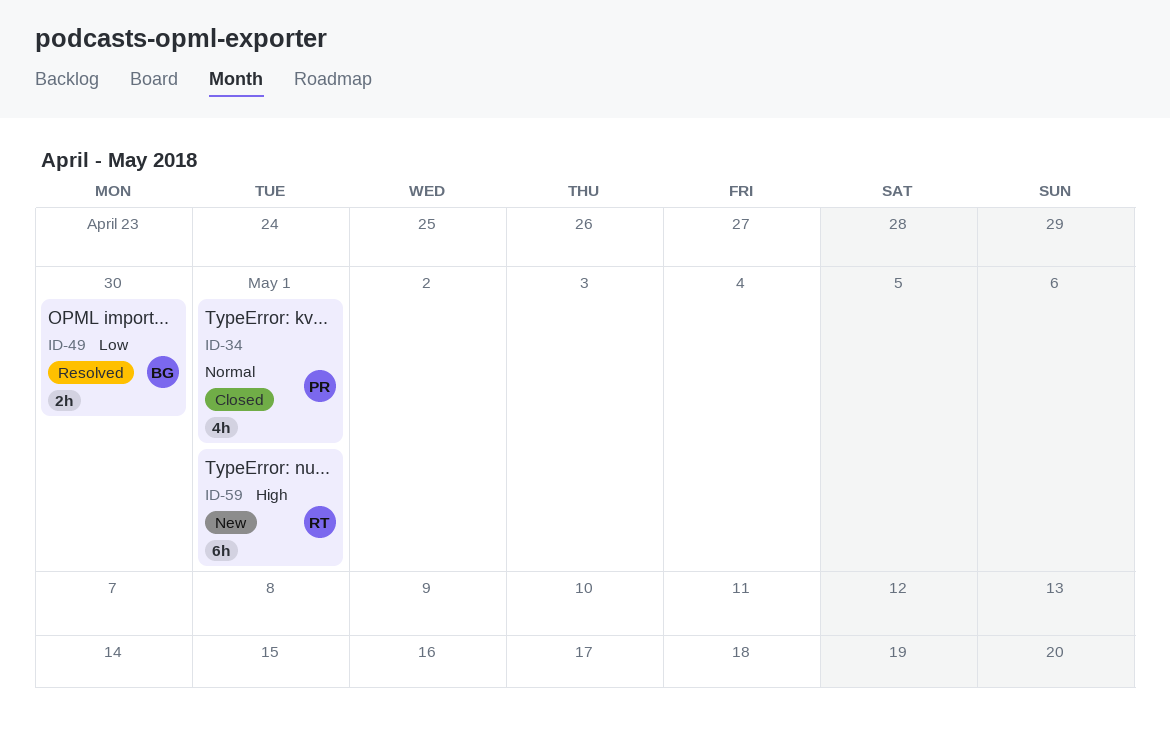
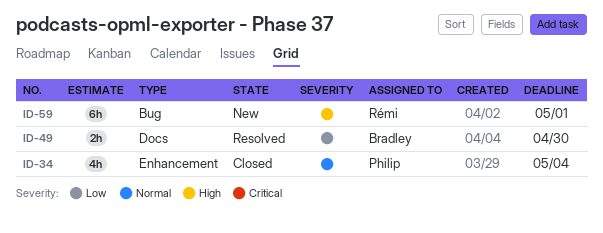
ID-34, due: May 1 -> May 4

